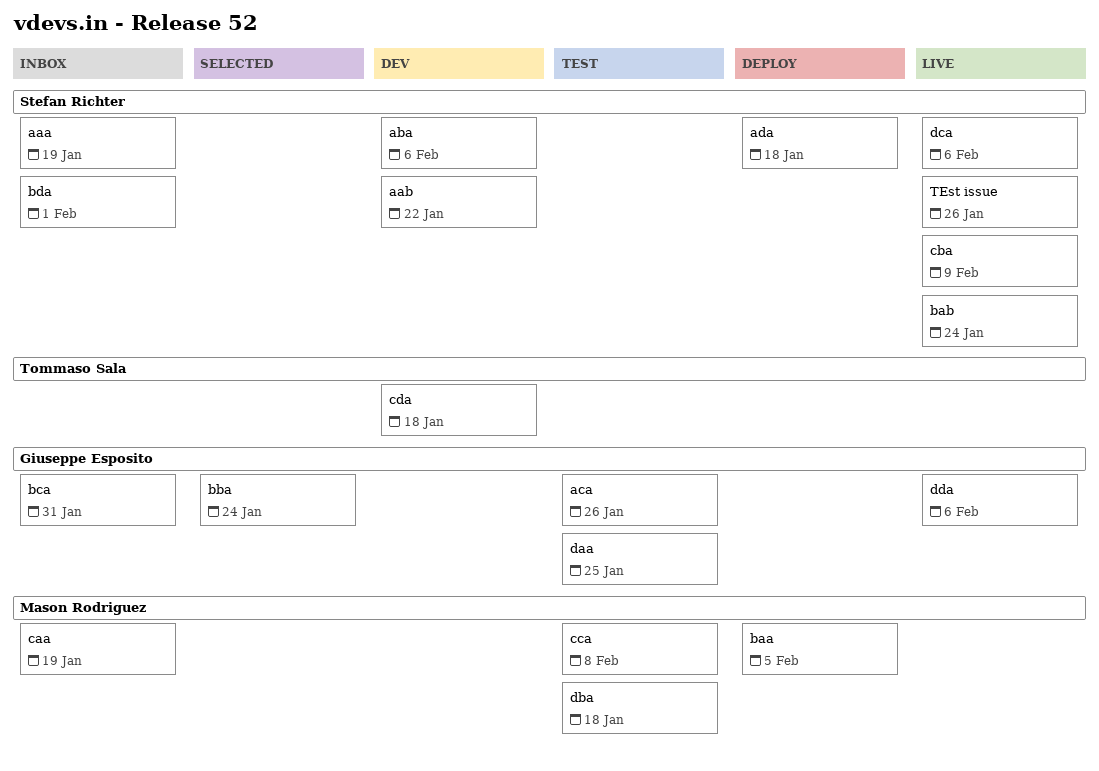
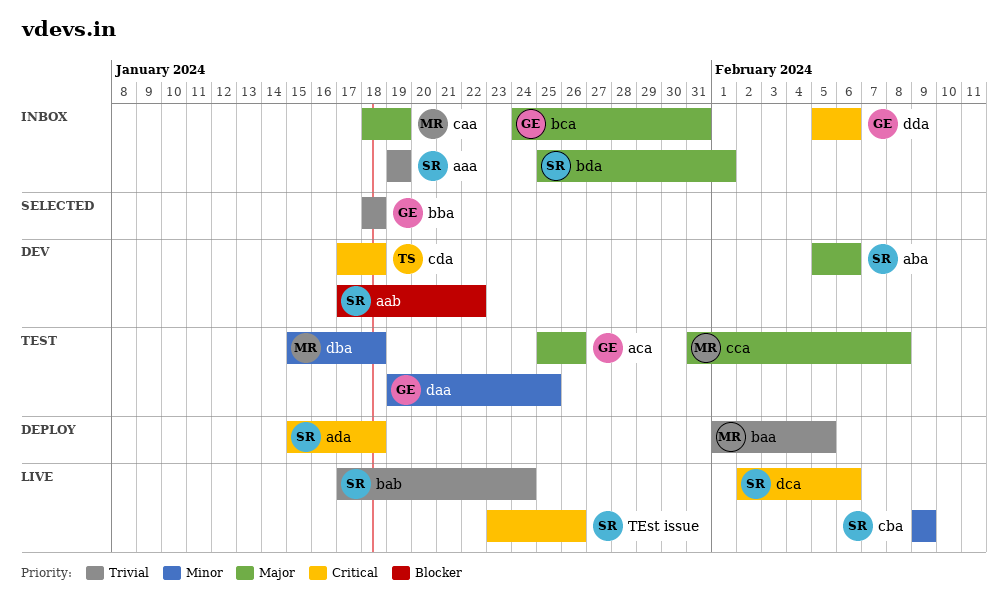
bba, due: Jan 24 -> Jan 18
dda, status: Live -> Inbox

